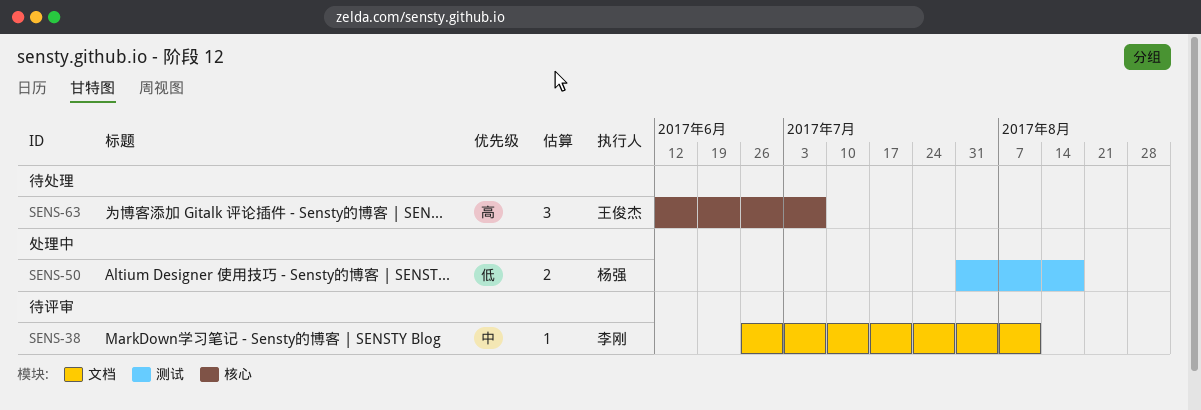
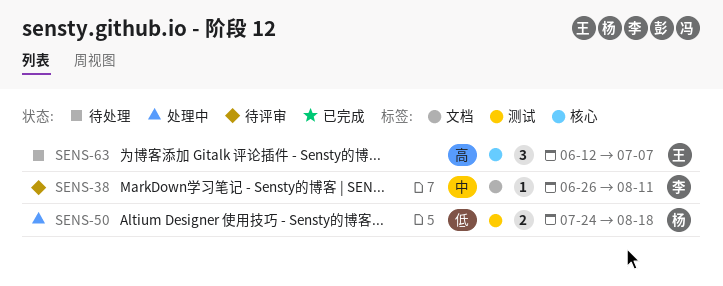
SENS-50, start: Jul 31 -> Jul 24

